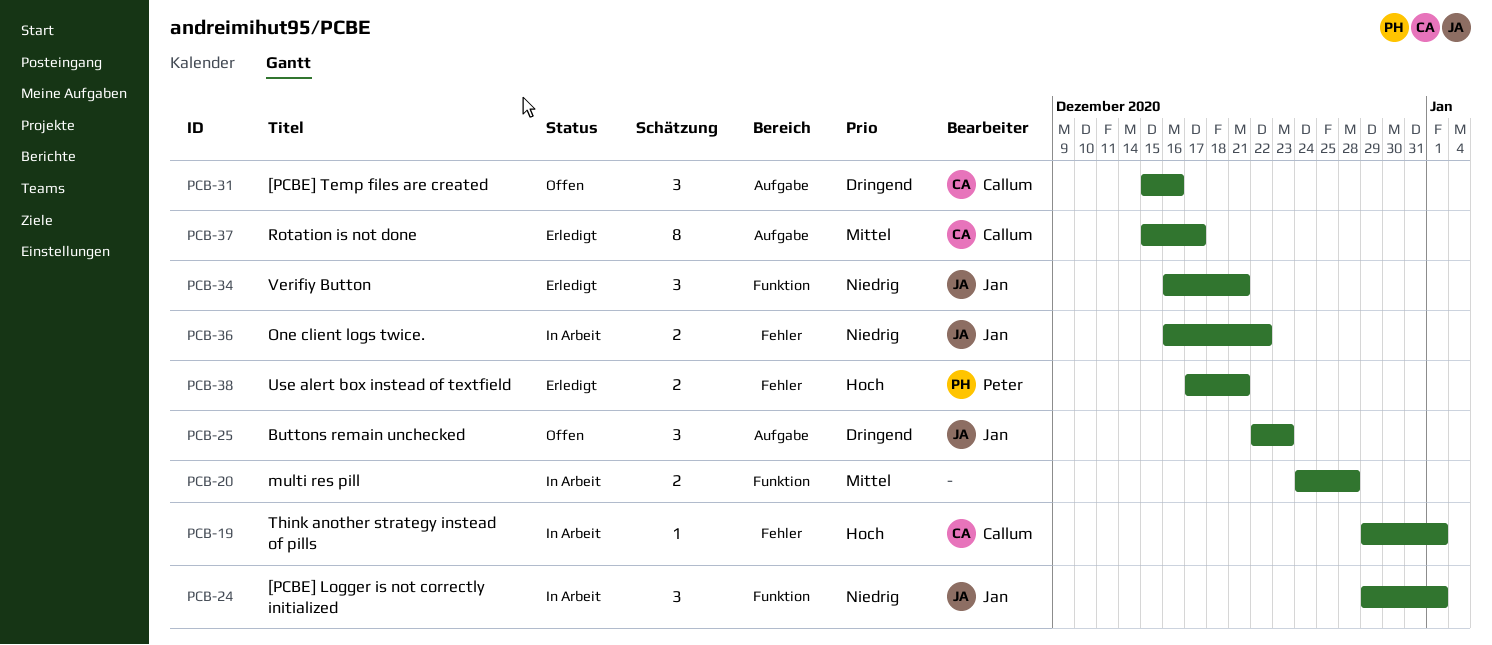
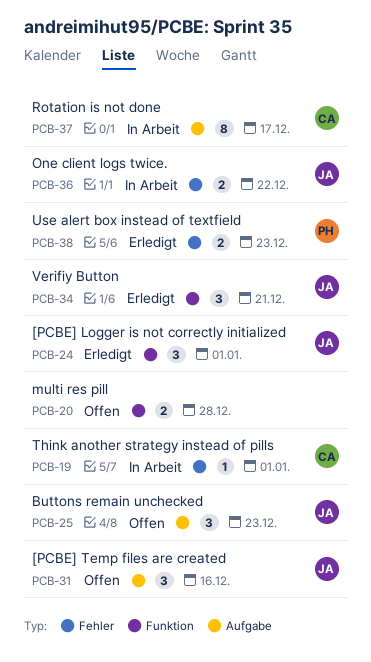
PCB-20, status: In Arbeit -> Offen
PCB-24, status: In Arbeit -> Erledigt
PCB-31, owner: Callum -> Jan
PCB-37, status: Erledigt -> In Arbeit
PCB-38, due: Dec 21 -> Dec 23

